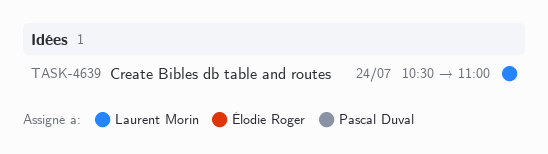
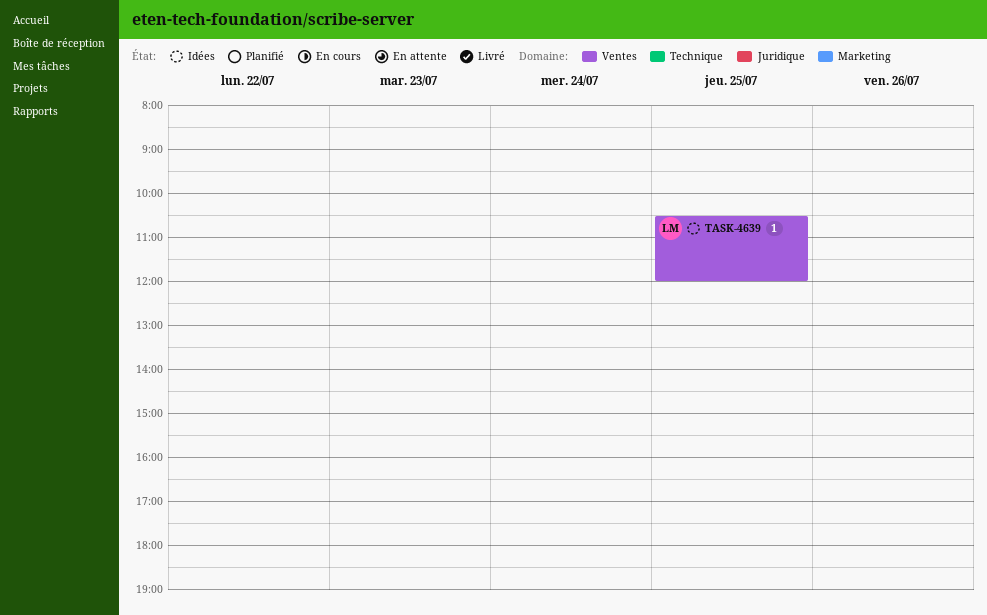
TASK-4639, day: Jul 24 -> Jul 25
TASK-4639, ends: 11:00 -> 12:00

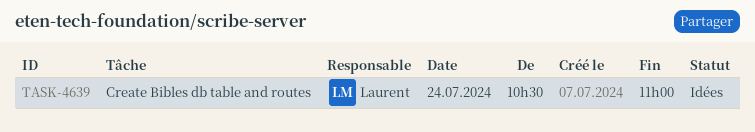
TASK-4639, day: Jul 25 -> Jul 24
TASK-4639, ends: 12:00 -> 11:00

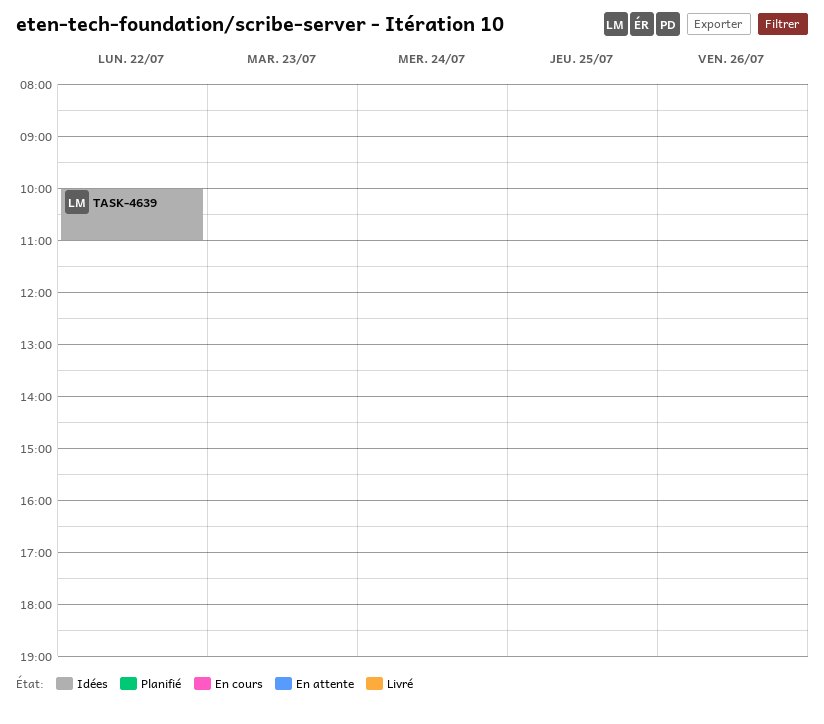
TASK-4639, day: Jul 24 -> Jul 22
TASK-4639, begins: 10:30 -> 10:00

